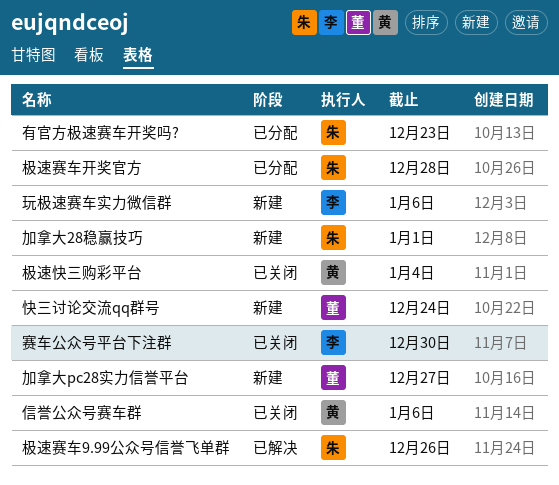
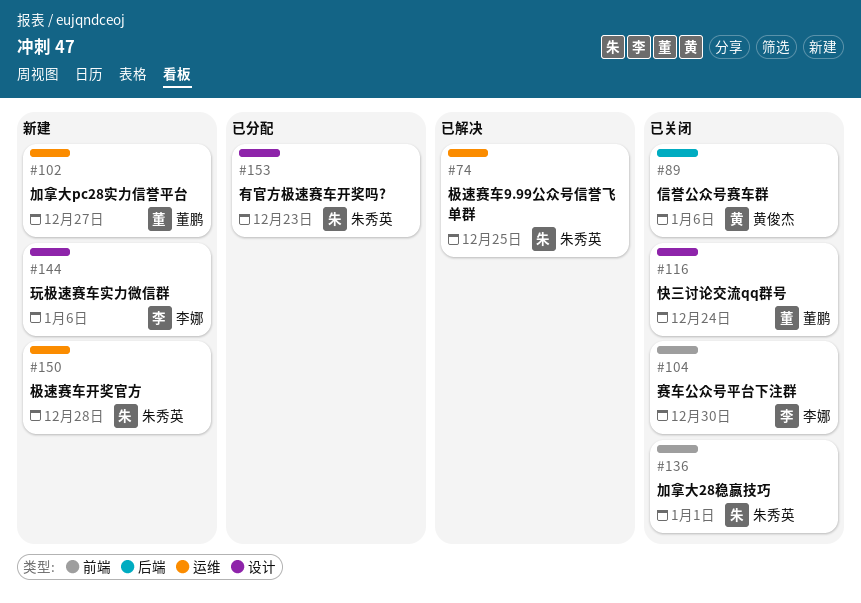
加拿大28稳赢技巧, status: 新建 -> 已关闭
快三讨论交流qq群号, status: 新建 -> 已关闭
极速快三购彩平台: present -> none
极速赛车9.99公众号信誉飞单群, due: Dec 26 -> Dec 25
极速赛车开奖官方, status: 已分配 -> 新建

